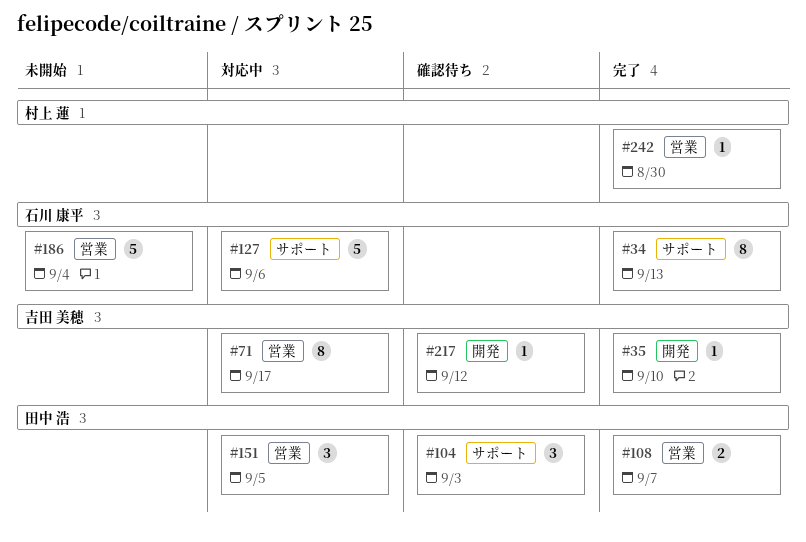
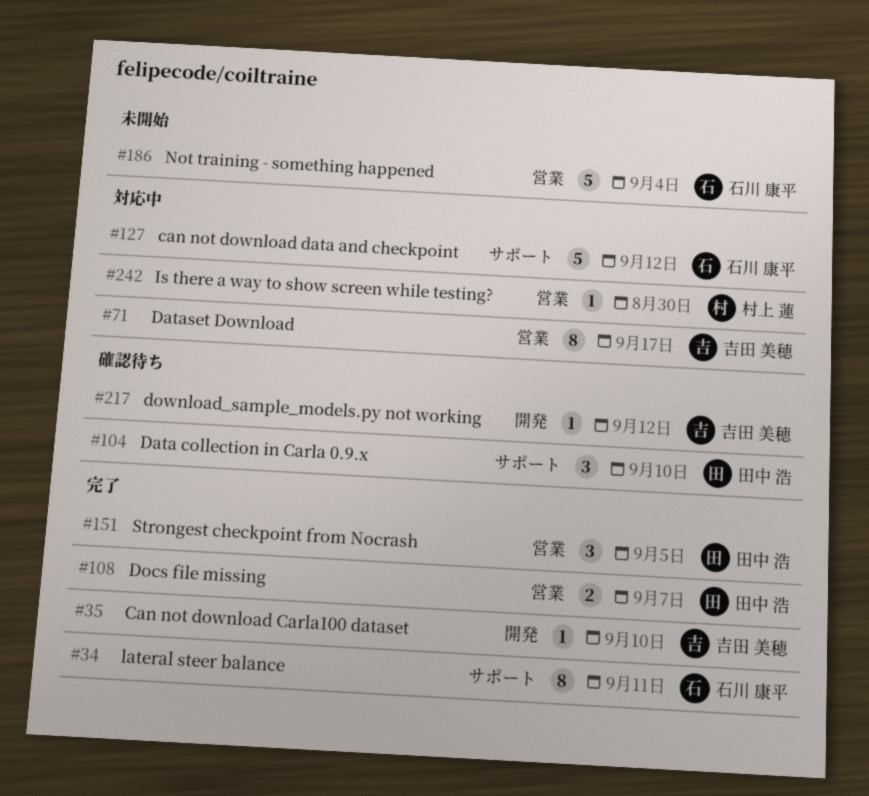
#34, due: Sep 13 -> Sep 11
#104, due: Sep 3 -> Sep 10
#127, due: Sep 6 -> Sep 12
#151, status: 対応中 -> 完了
#242, status: 完了 -> 対応中

